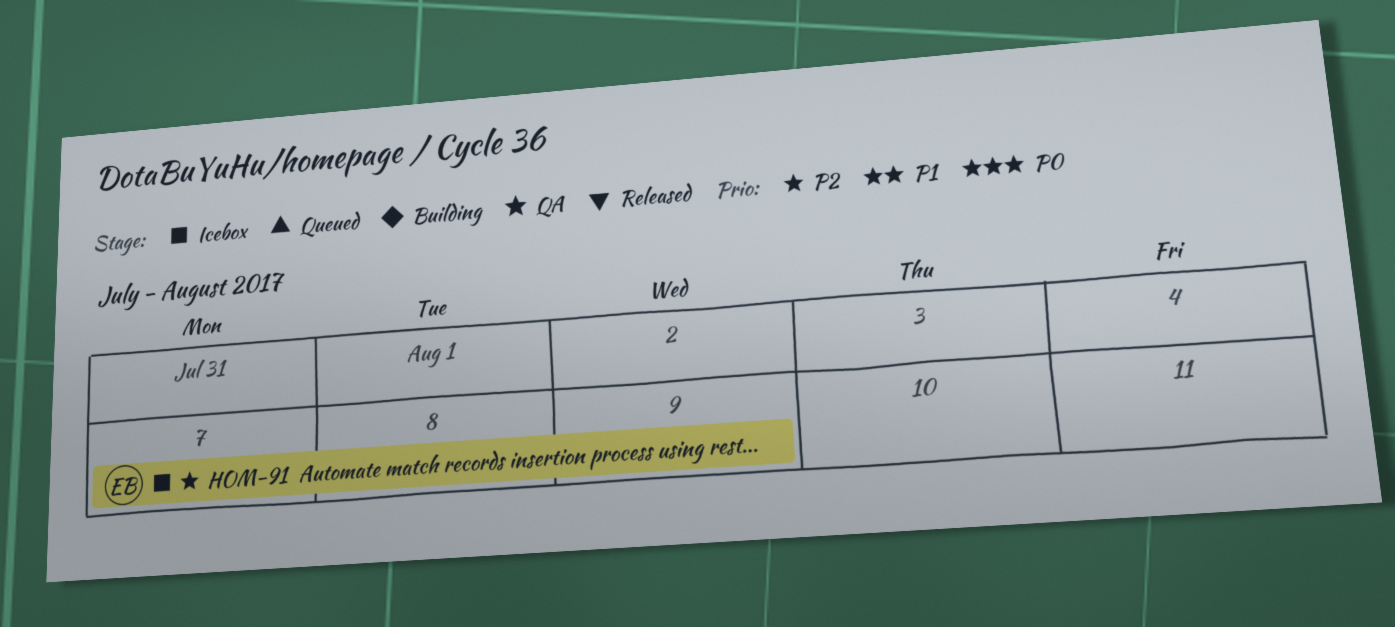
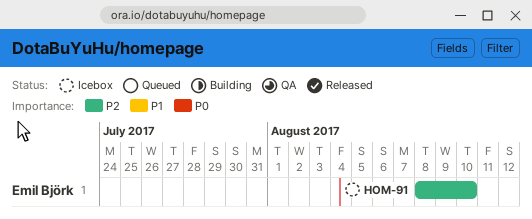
HOM-91, start: Aug 7 -> Aug 8
HOM-91, due: Aug 9 -> Aug 10

